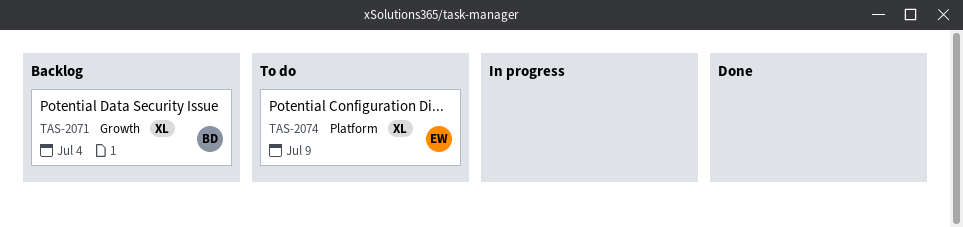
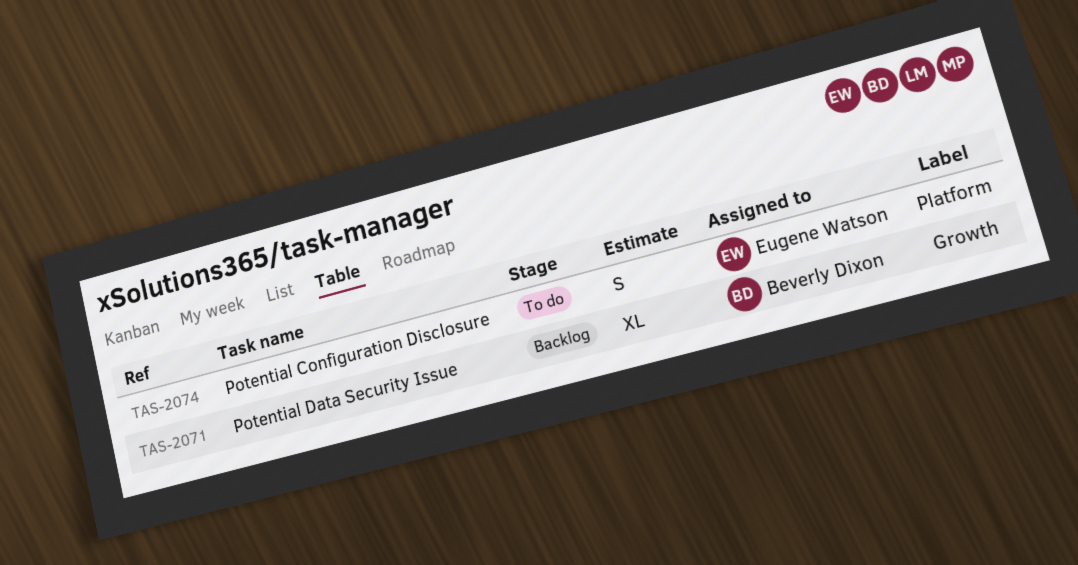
TAS-2074, estimate: XL -> S

